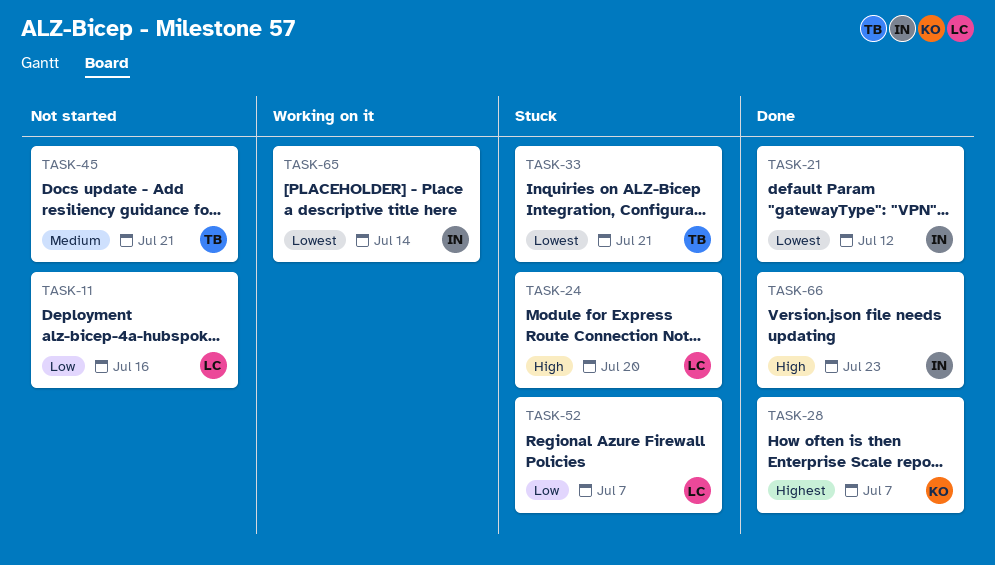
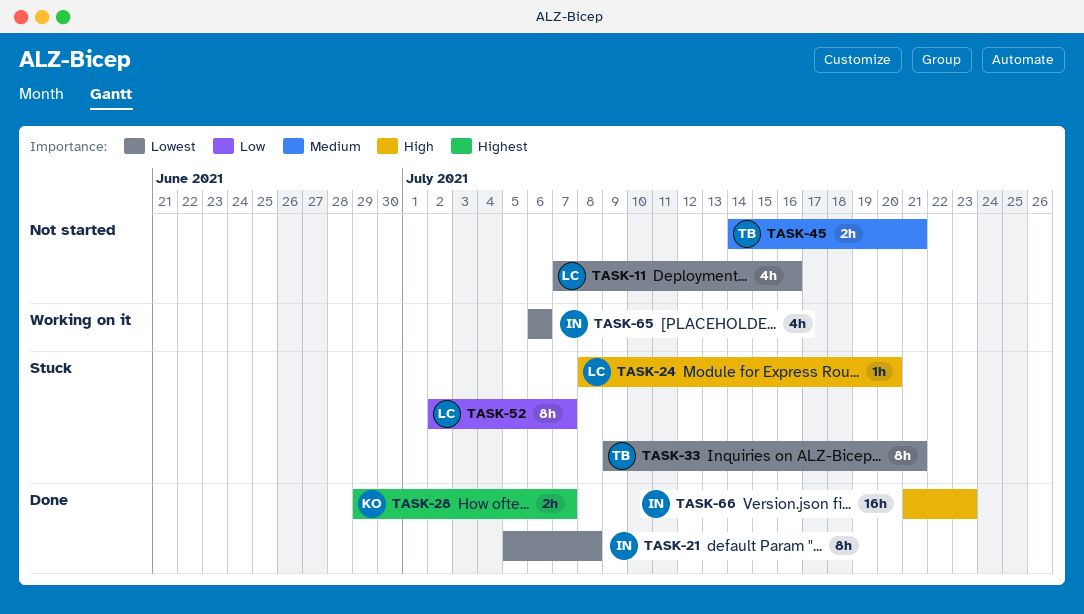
TASK-11, priority: Low -> Lowest
TASK-21, due: Jul 12 -> Jul 8
TASK-65, due: Jul 14 -> Jul 6

